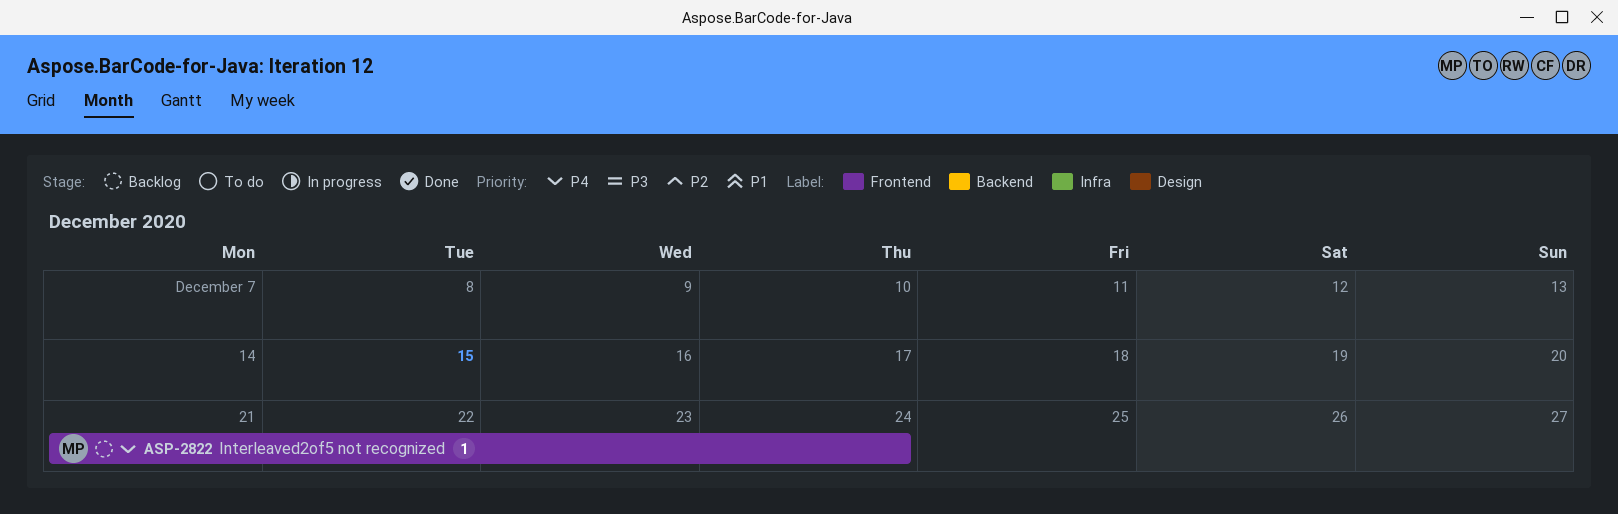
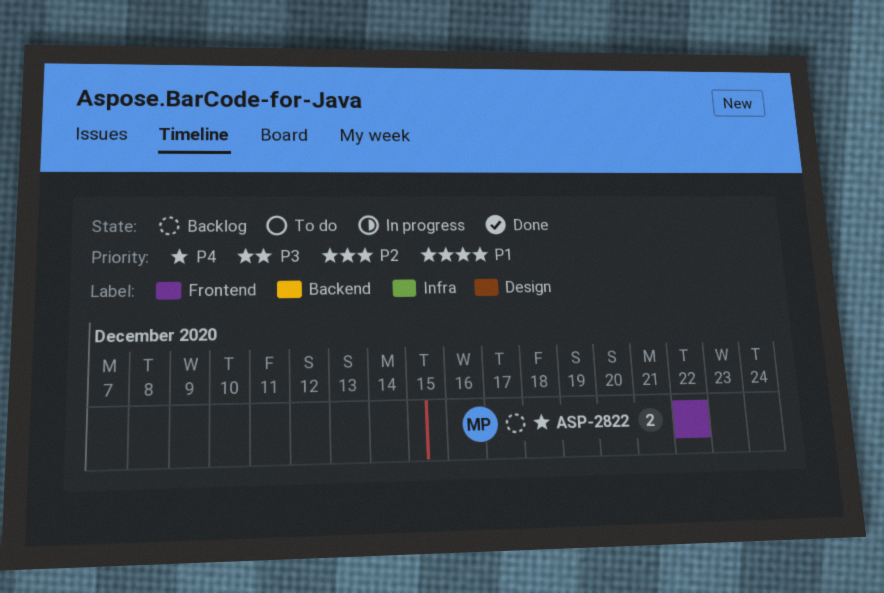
ASP-2822, estimate: 1 -> 2
ASP-2822, start: Dec 21 -> Dec 22
ASP-2822, due: Dec 24 -> Dec 22

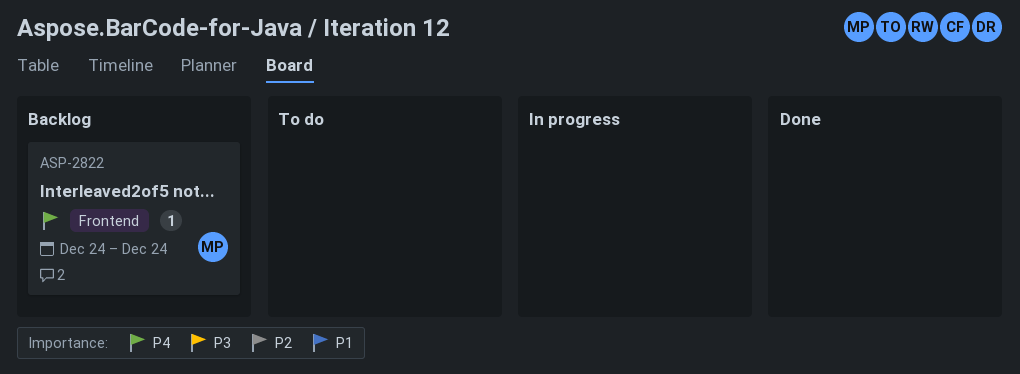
ASP-2822, estimate: 2 -> 1
ASP-2822, start: Dec 22 -> Dec 24
ASP-2822, due: Dec 22 -> Dec 24

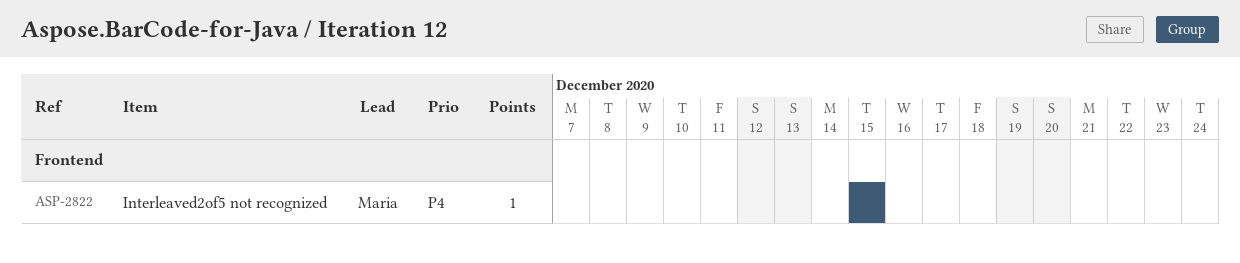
ASP-2822, start: Dec 24 -> Dec 15
ASP-2822, due: Dec 24 -> Dec 15

